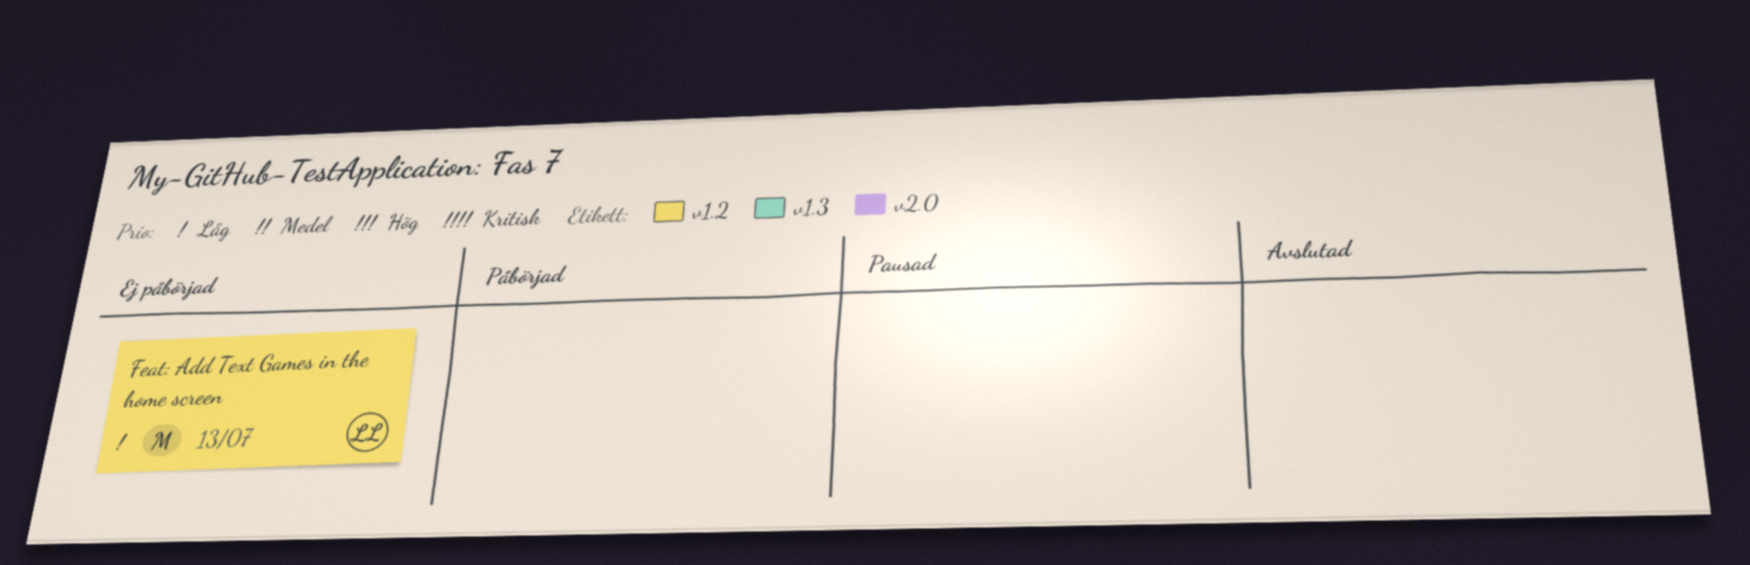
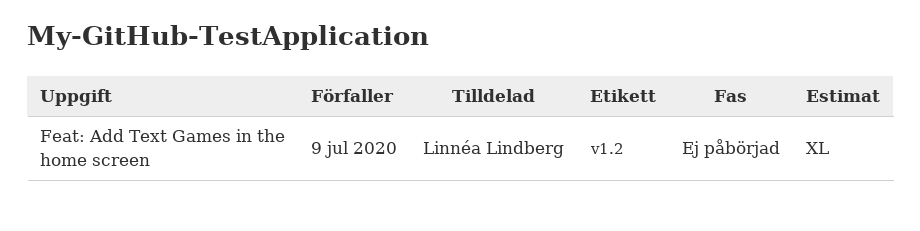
Feat: Add Text Games in the home screen, estimate: M -> XL
Feat: Add Text Games in the home screen, due: Jul 13 -> Jul 9

